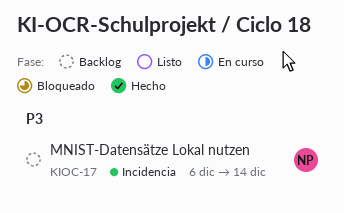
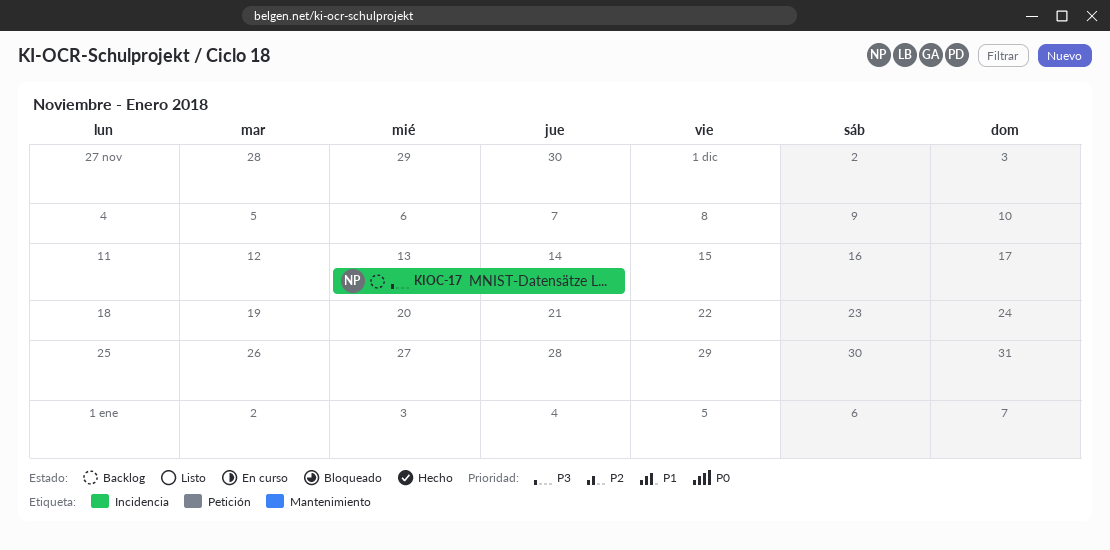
KIOC-17, start: Dec 6 -> Dec 13

